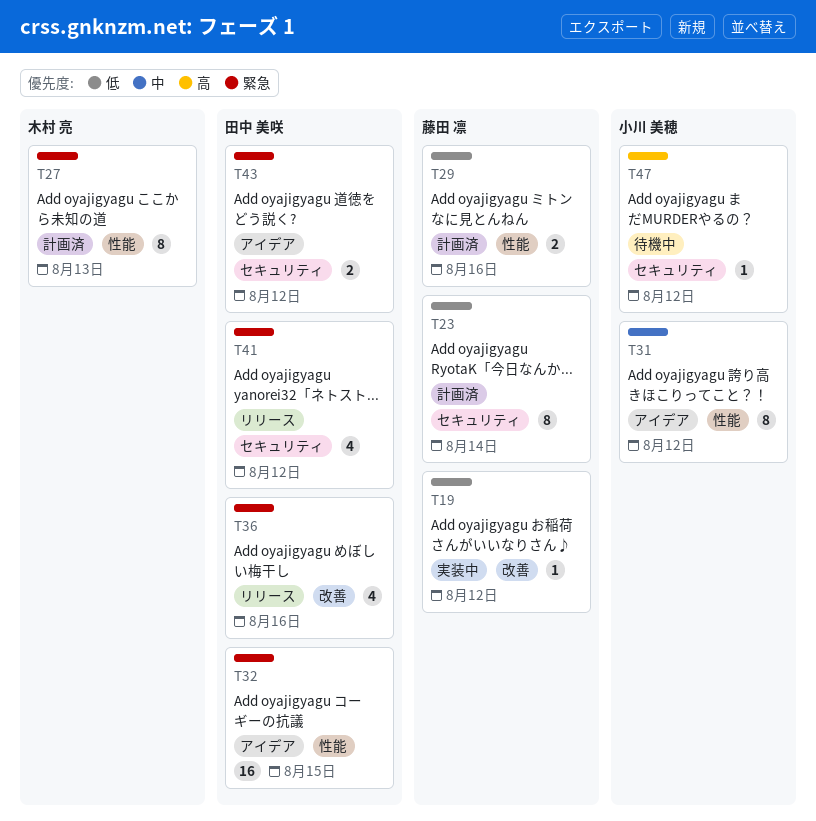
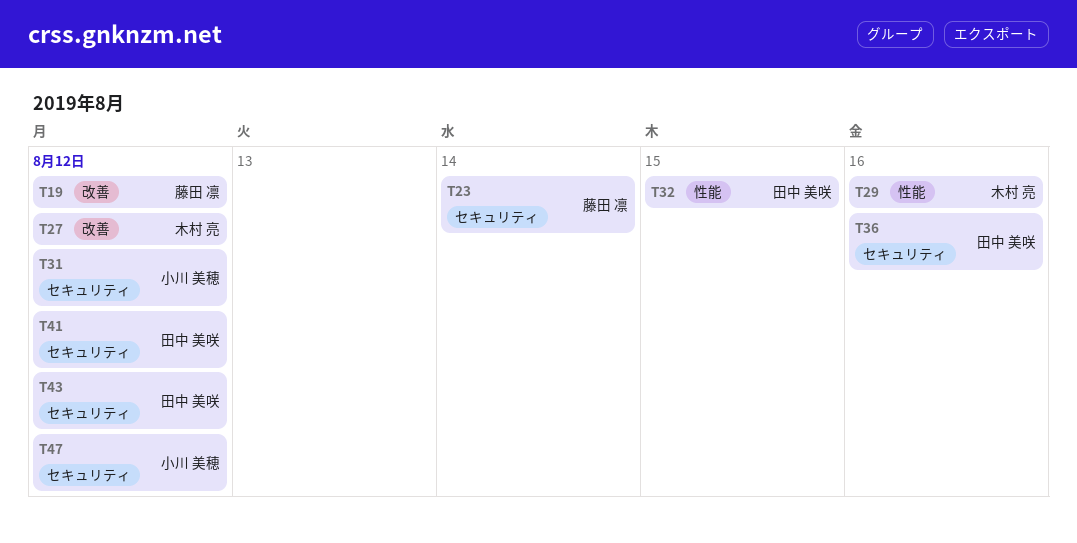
T27, label: 性能 -> 改善
T27, due: Aug 13 -> Aug 12
T29, owner: 藤田 凛 -> 木村 亮
T31, label: 性能 -> セキュリティ
T36, label: 改善 -> セキュリティ

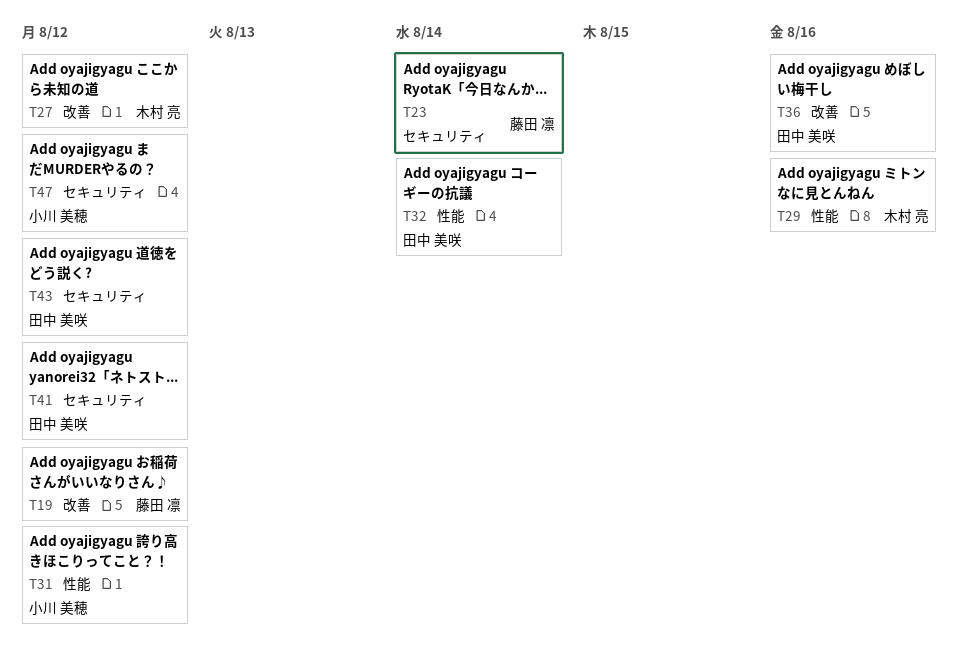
T31, label: セキュリティ -> 性能
T32, due: Aug 15 -> Aug 14
T36, label: セキュリティ -> 改善

